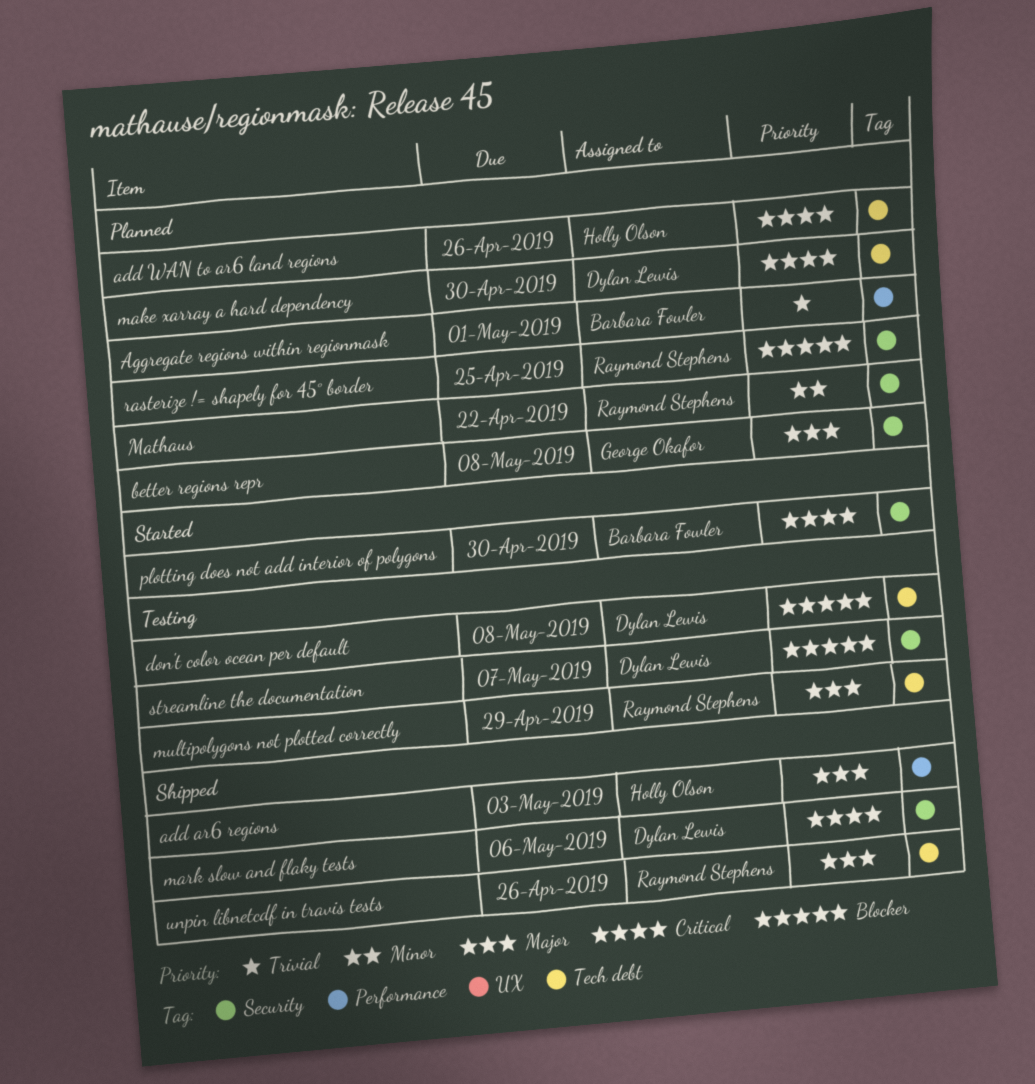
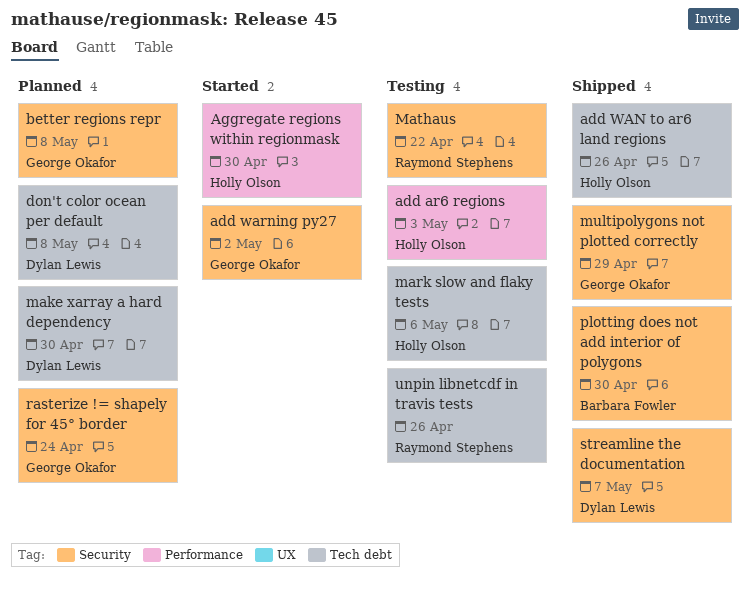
add ar6 regions, status: Shipped -> Testing
add WAN to ar6 land regions, status: Planned -> Shipped
add warning py27: none -> present
Aggregate regions within regionmask, status: Planned -> Started
Aggregate regions within regionmask, owner: Barbara Fowler -> Holly Olson
Aggregate regions within regionmask, due: May 1 -> Apr 30
don't color ocean per default, status: Testing -> Planned
mark slow and flaky tests, status: Shipped -> Testing
mark slow and flaky tests, owner: Dylan Lewis -> Holly Olson
mark slow and flaky tests, label: Security -> Tech debt
Mathaus, status: Planned -> Testing
multipolygons not plotted correctly, status: Testing -> Shipped
multipolygons not plotted correctly, owner: Raymond Stephens -> George Okafor
multipolygons not plotted correctly, label: Tech debt -> Security
plotting does not add interior of polygons, status: Started -> Shipped
rasterize != shapely for 45° border, owner: Raymond Stephens -> George Okafor
rasterize != shapely for 45° border, due: Apr 25 -> Apr 24
streamline the documentation, status: Testing -> Shipped
unpin libnetcdf in travis tests, status: Shipped -> Testing

